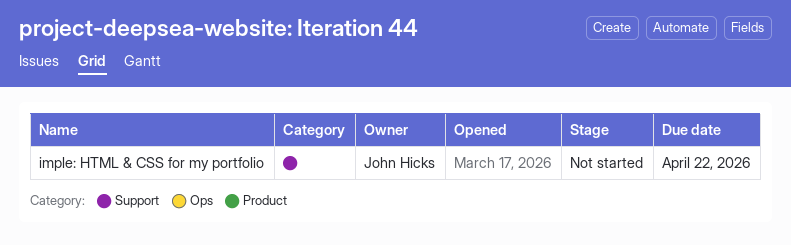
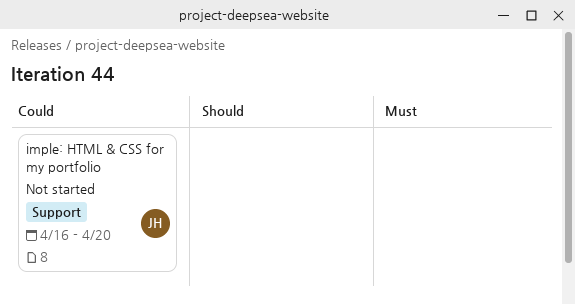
imple: HTML & CSS for my portfolio, due: Apr 22 -> Apr 20

